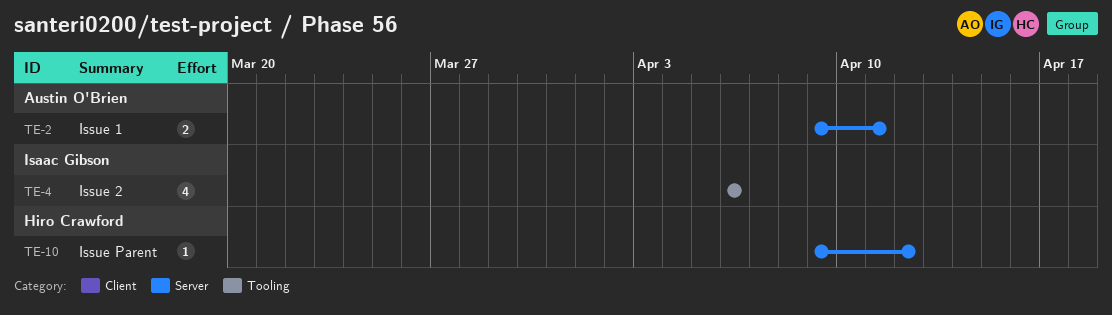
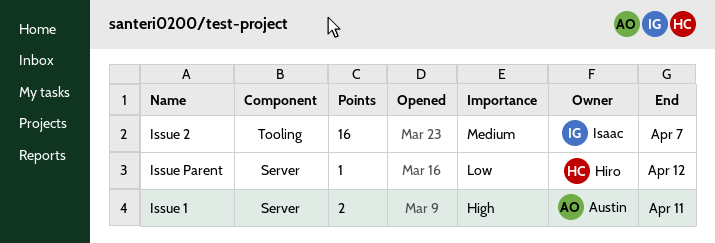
Issue 2, estimate: 4 -> 16
Issue 2, due: Apr 6 -> Apr 7

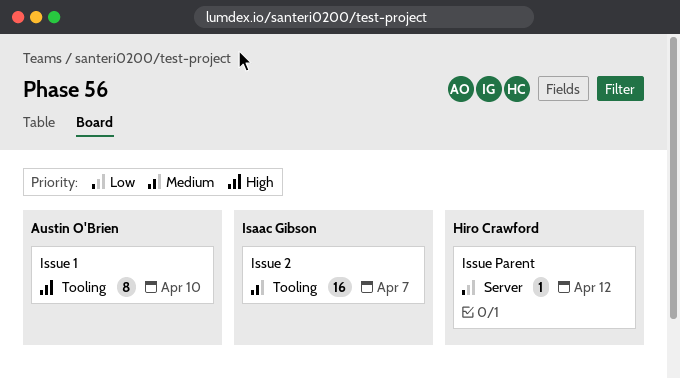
Issue 1, label: Server -> Tooling
Issue 1, estimate: 2 -> 8
Issue 1, due: Apr 11 -> Apr 10

